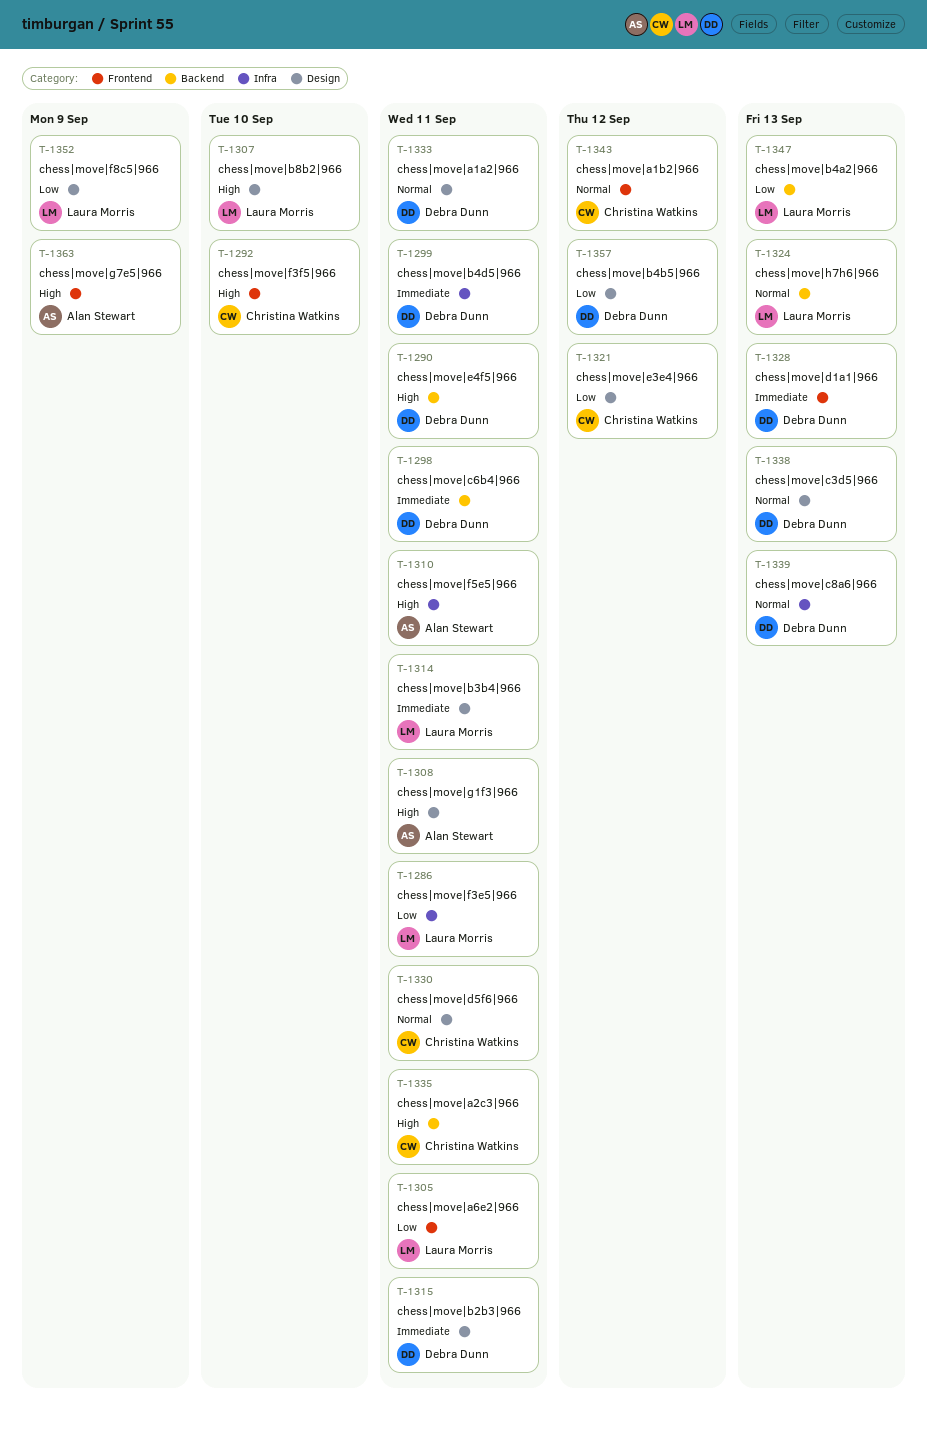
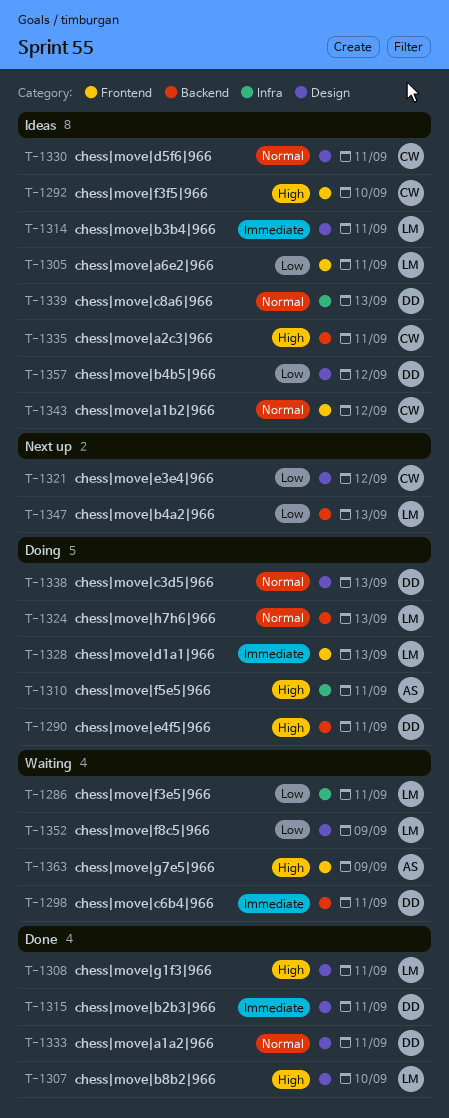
T-1299: present -> none
T-1308, owner: Alan Stewart -> Laura Morris
T-1328, owner: Debra Dunn -> Laura Morris

